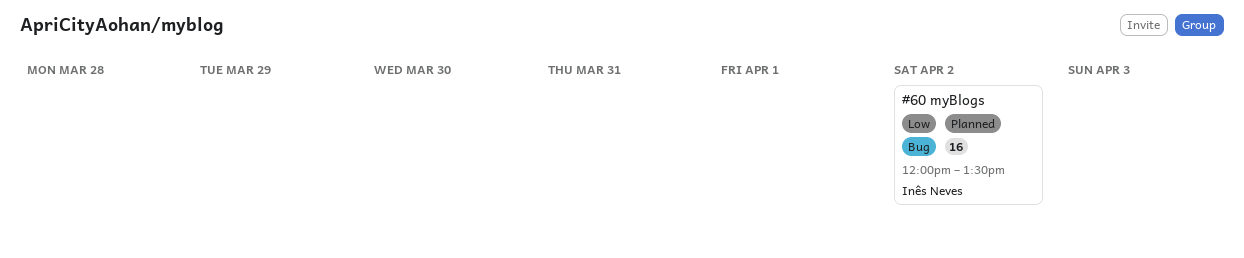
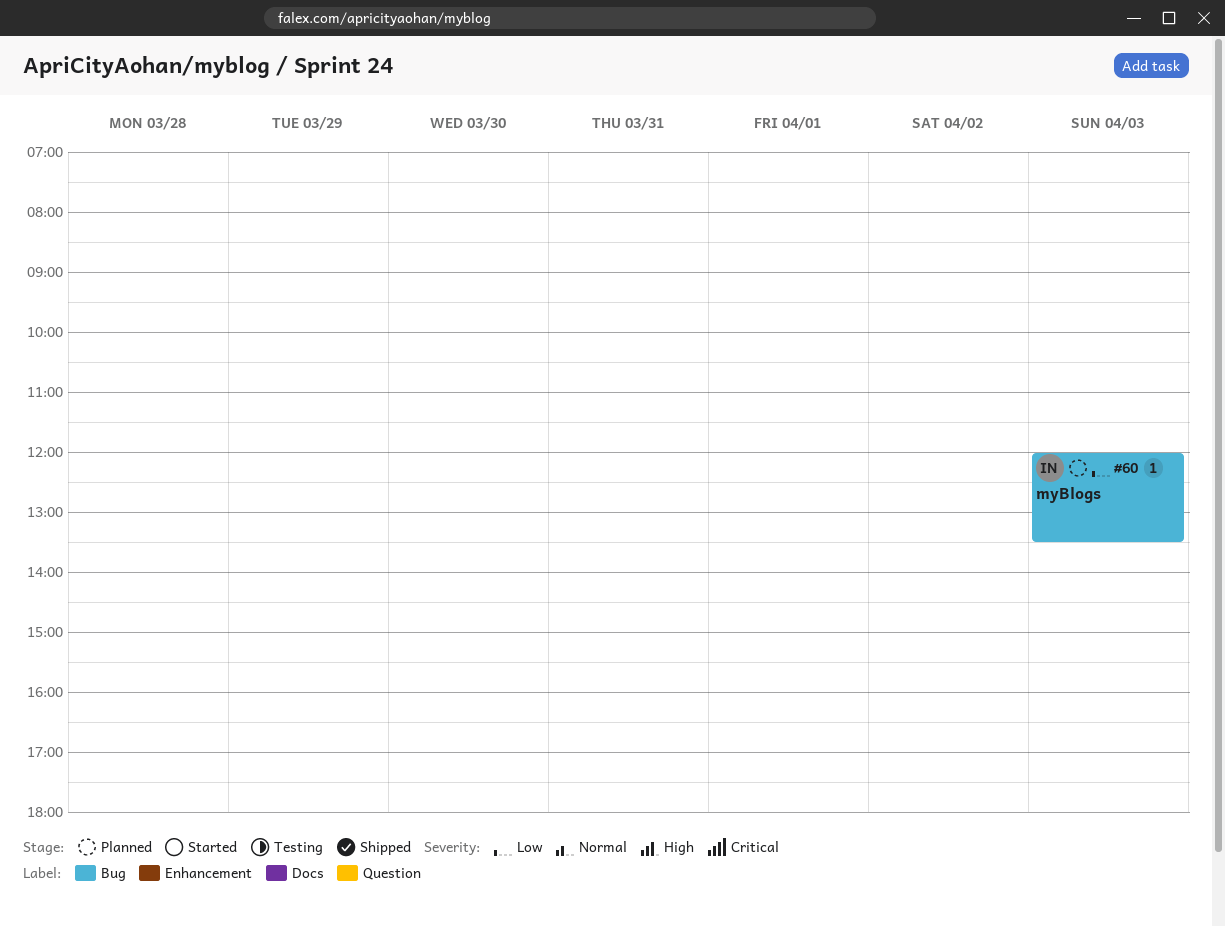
#60, estimate: 16 -> 1
#60, day: Apr 2 -> Apr 3

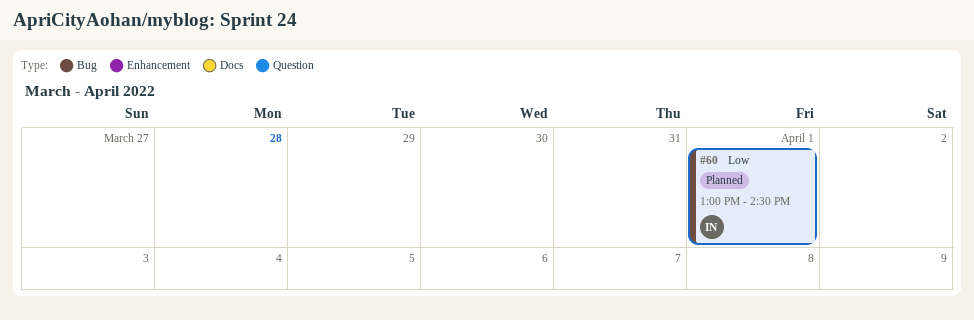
#60, day: Apr 3 -> Apr 1
#60, begins: 12:00 -> 13:00
#60, ends: 13:30 -> 14:30

